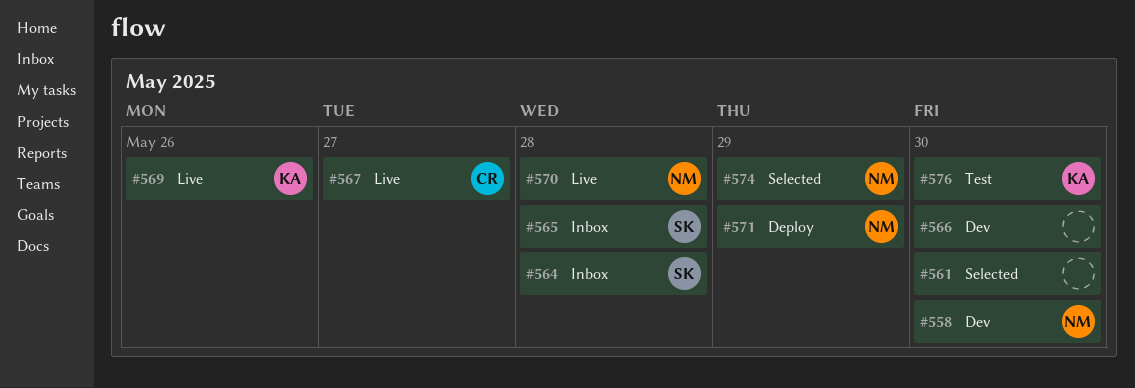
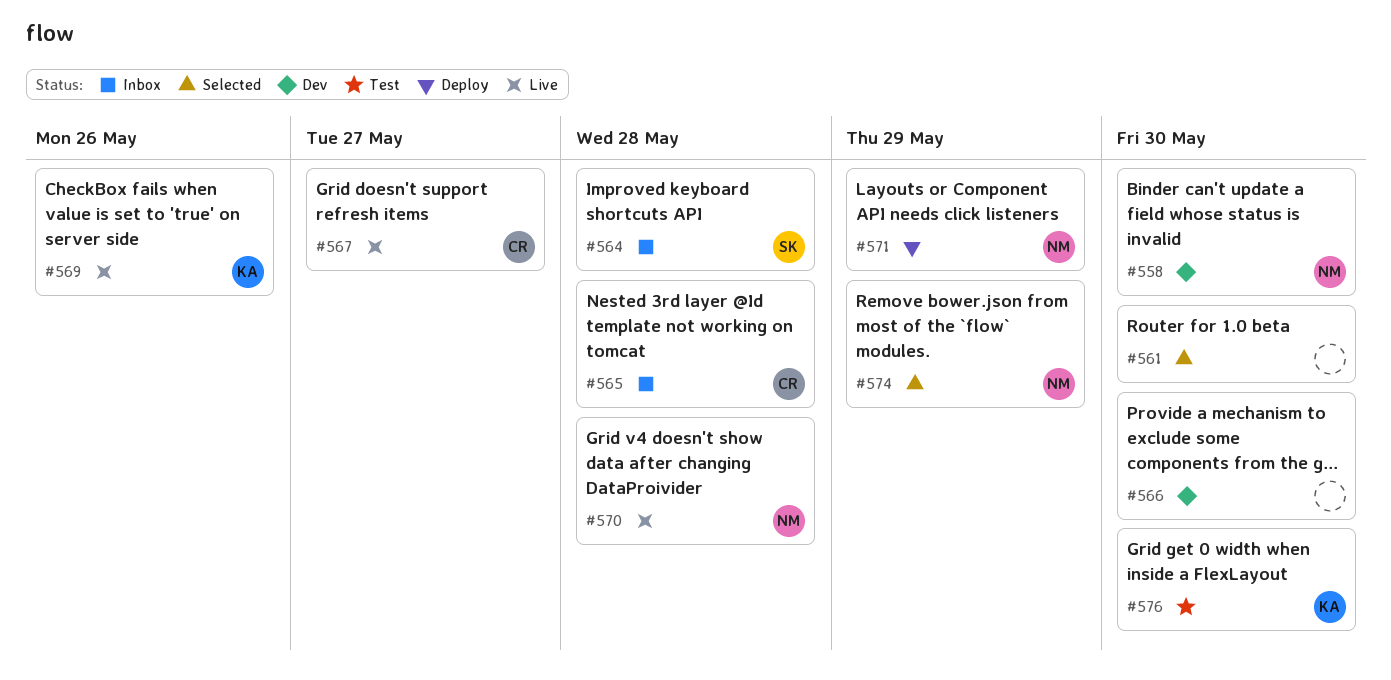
#565, owner: SK -> CR

